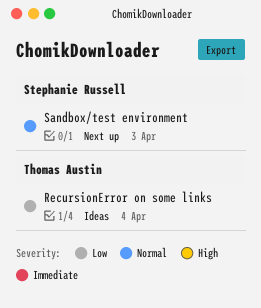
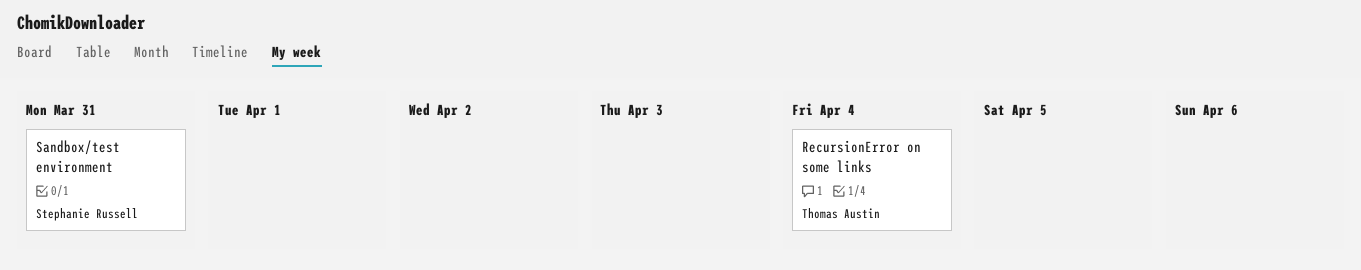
Sandbox/test environment, due: Apr 3 -> Mar 31

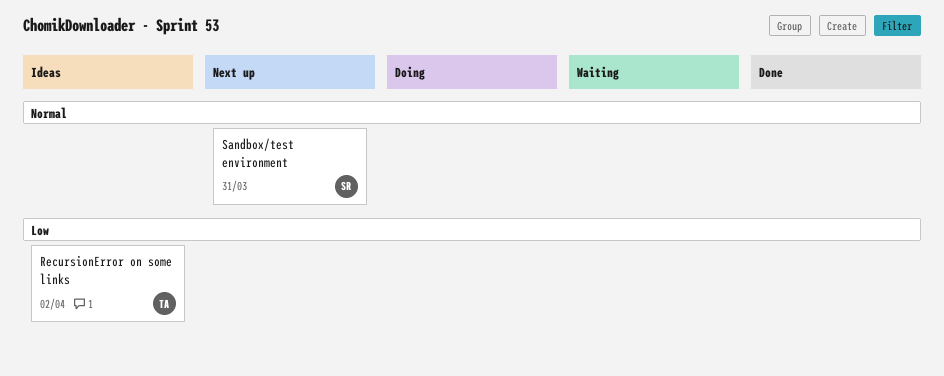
RecursionError on some links, due: Apr 4 -> Apr 2

